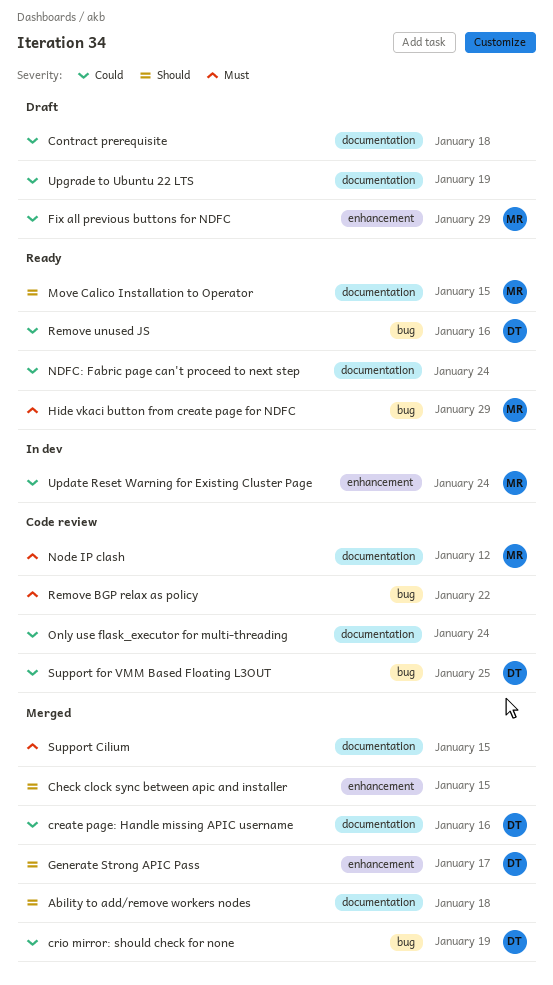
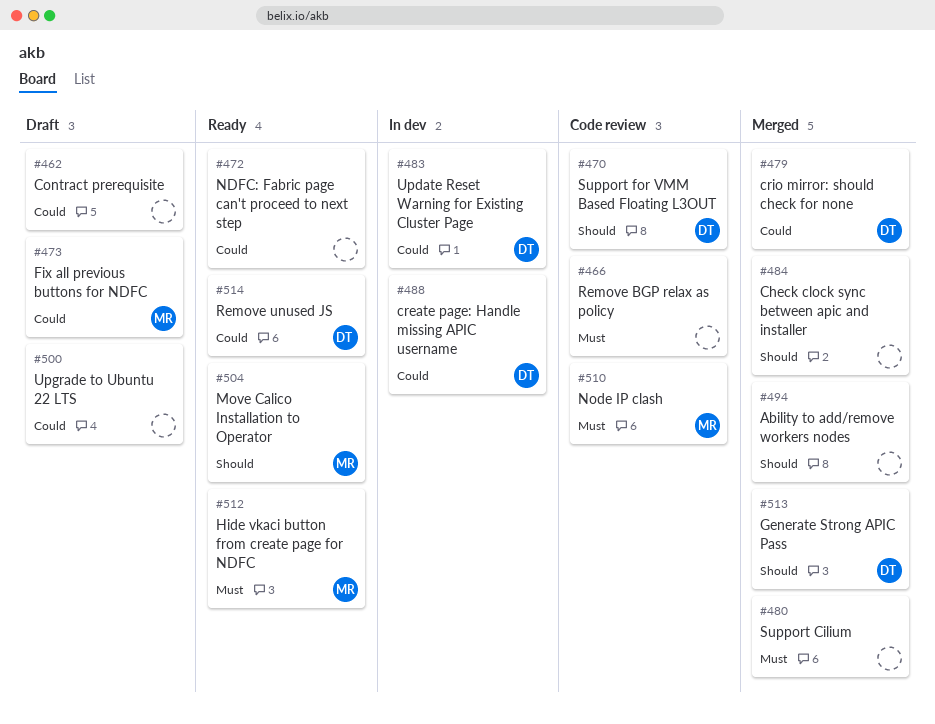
create page: Handle missing APIC username, status: Merged -> In dev
Only use flask_executor for multi-threading: present -> none
Support for VMM Based Floating L3OUT, priority: Could -> Should
Update Reset Warning for Existing Cluster Page, owner: MR -> DT

